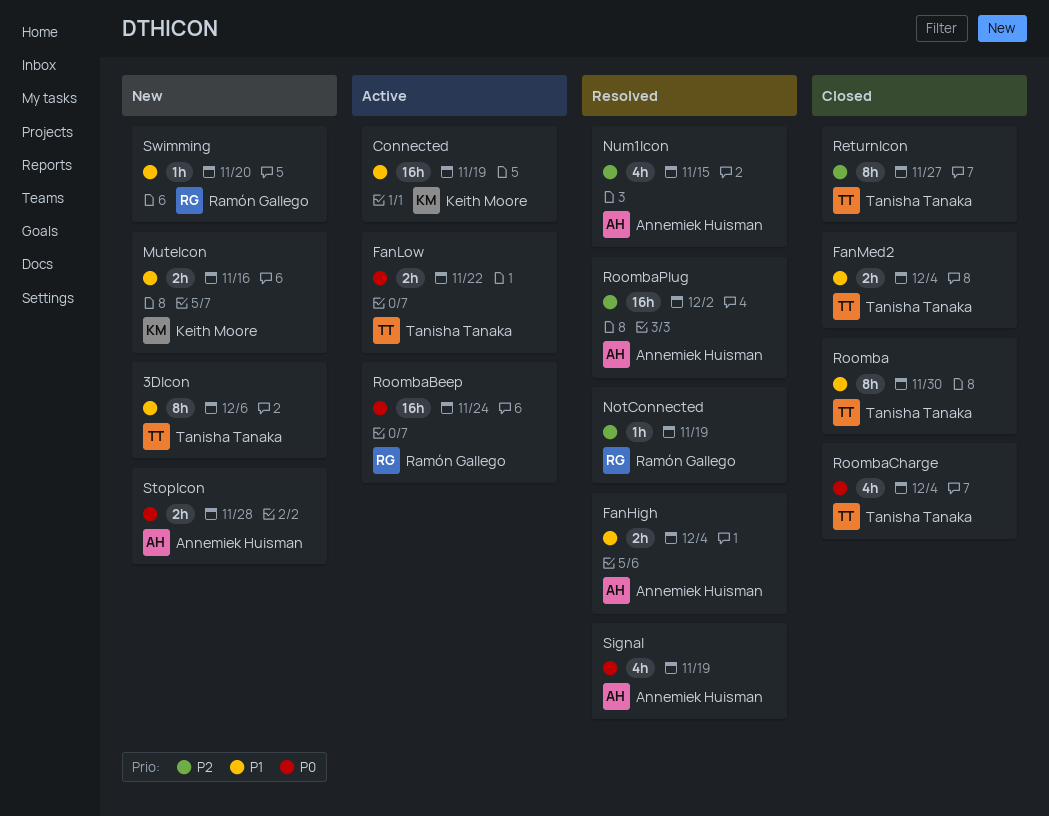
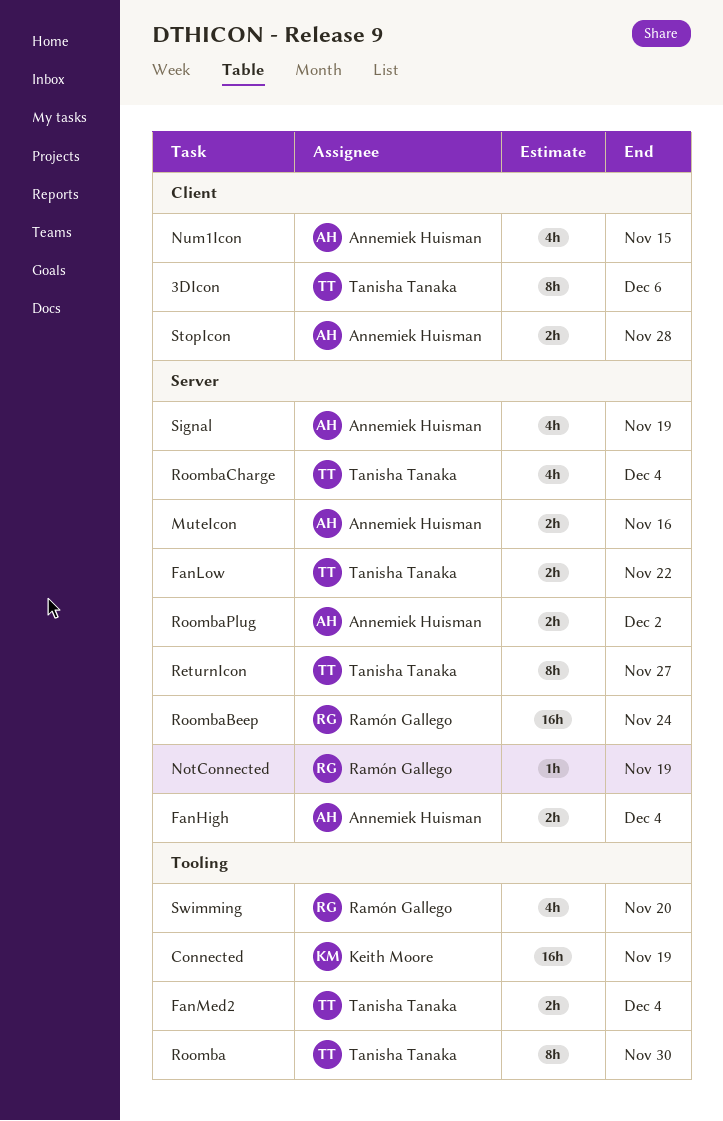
MuteIcon, owner: Keith Moore -> Annemiek Huisman
RoombaPlug, estimate: 16h -> 2h
Swimming, estimate: 1h -> 4h

